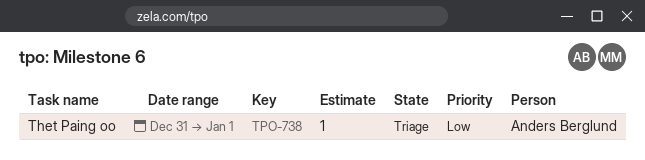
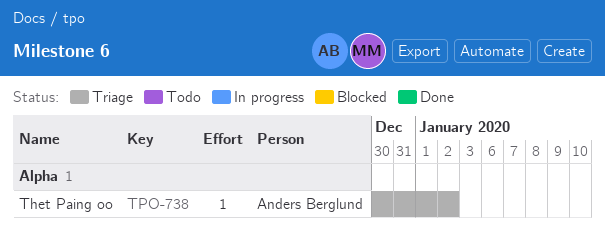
TPO-738, start: Dec 31 -> Dec 30
TPO-738, due: Jan 1 -> Jan 2

